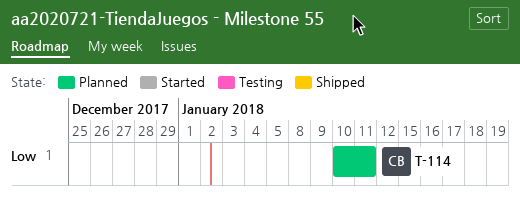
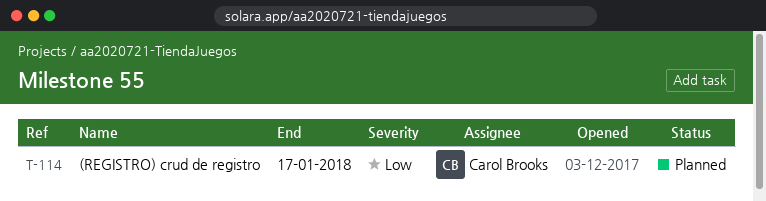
T-114, due: Jan 11 -> Jan 17

